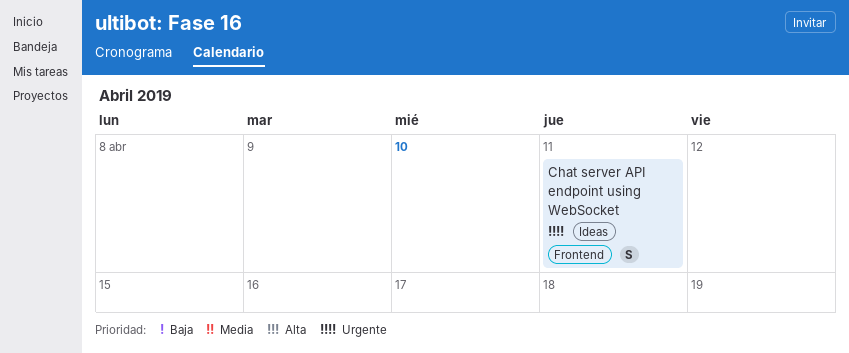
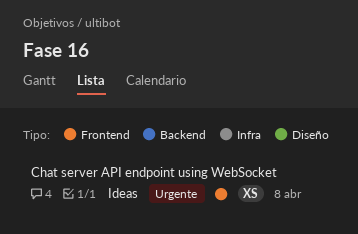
Chat server API endpoint using WebSocket, estimate: S -> XS
Chat server API endpoint using WebSocket, due: Apr 11 -> Apr 8

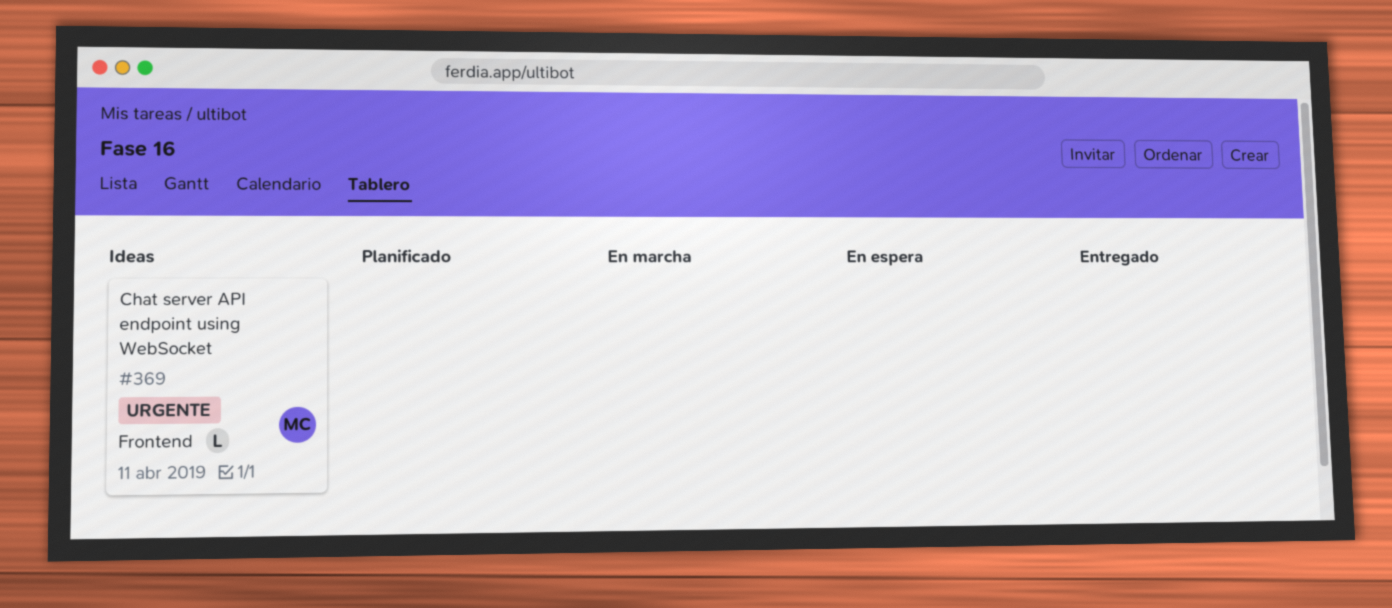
Chat server API endpoint using WebSocket, estimate: XS -> L
Chat server API endpoint using WebSocket, due: Apr 8 -> Apr 11

